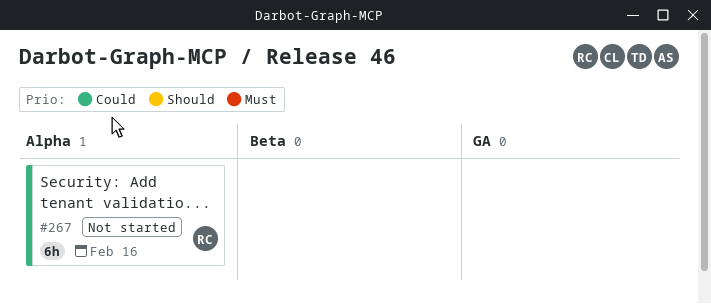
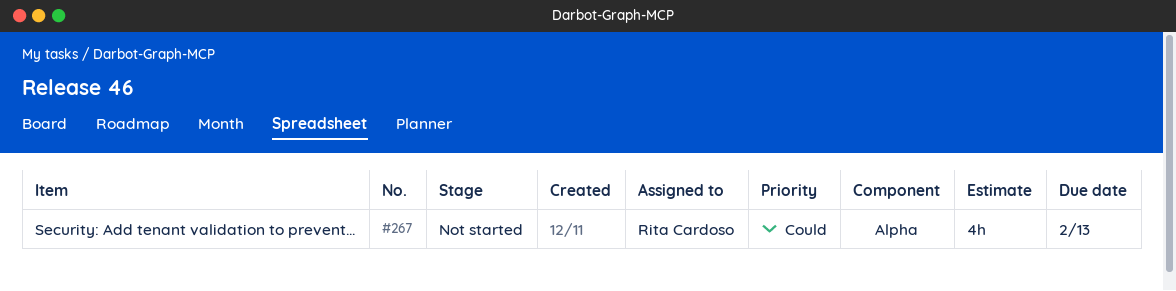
#267, estimate: 6h -> 4h
#267, due: Feb 16 -> Feb 13

